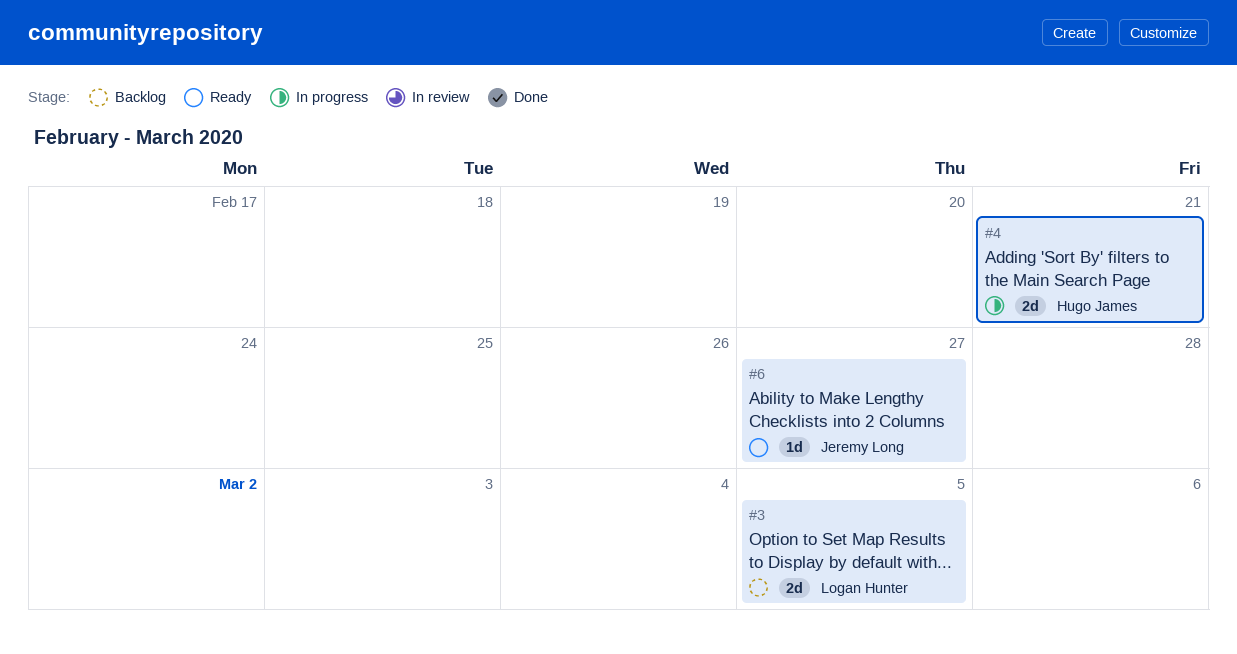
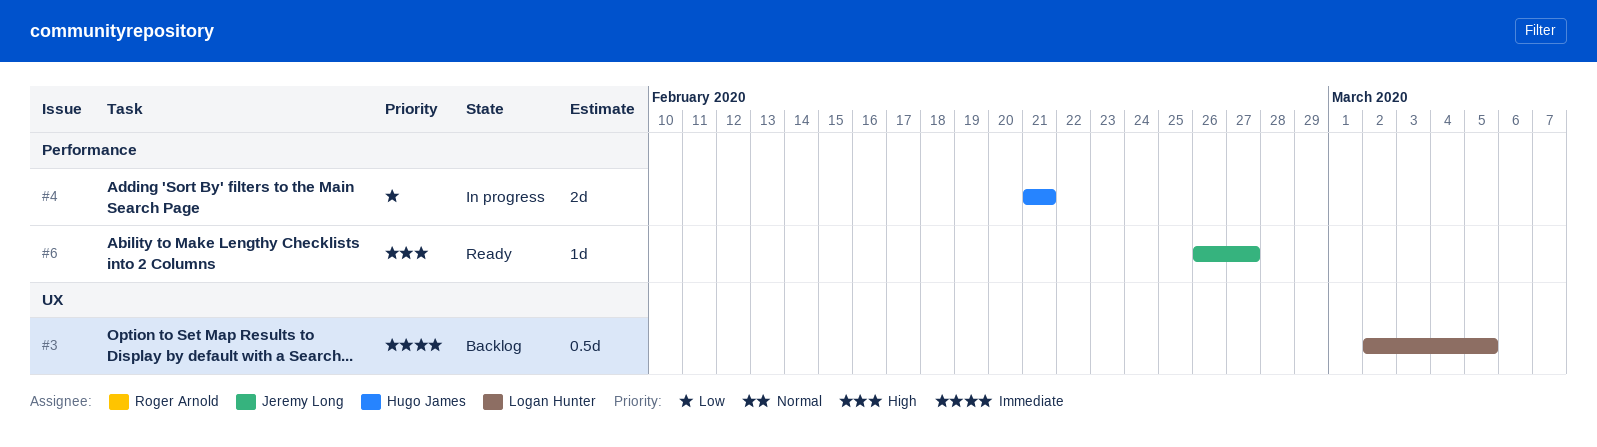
#3, estimate: 2d -> 0.5d

